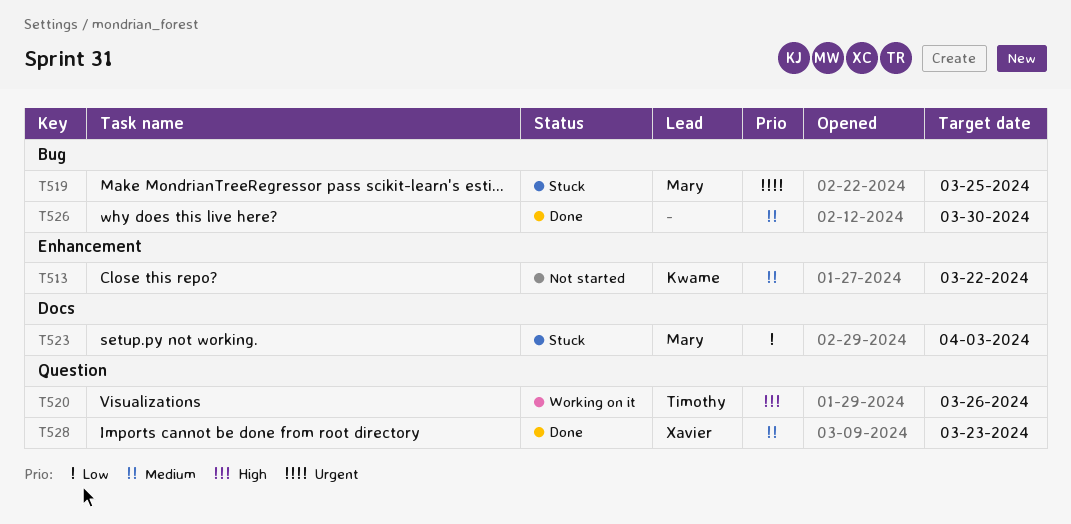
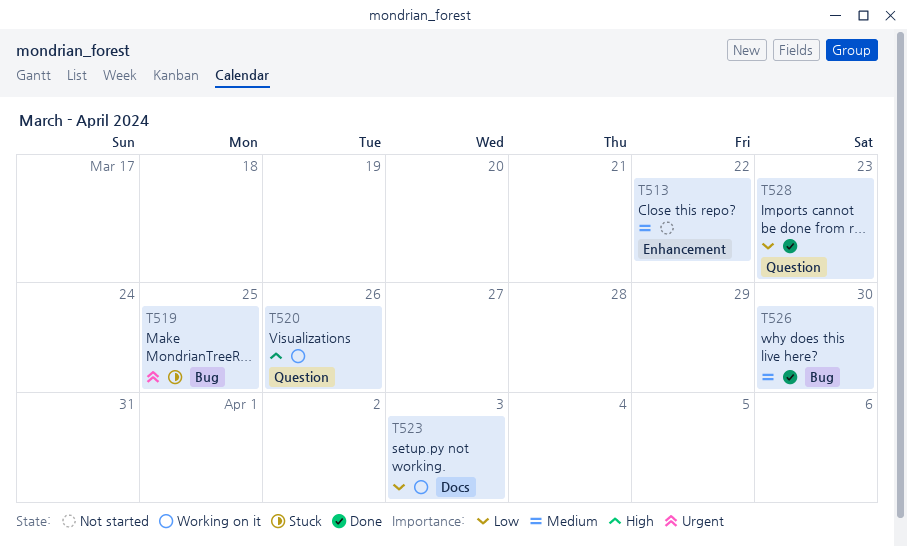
T523, status: Stuck -> Working on it
T528, priority: Medium -> Low

